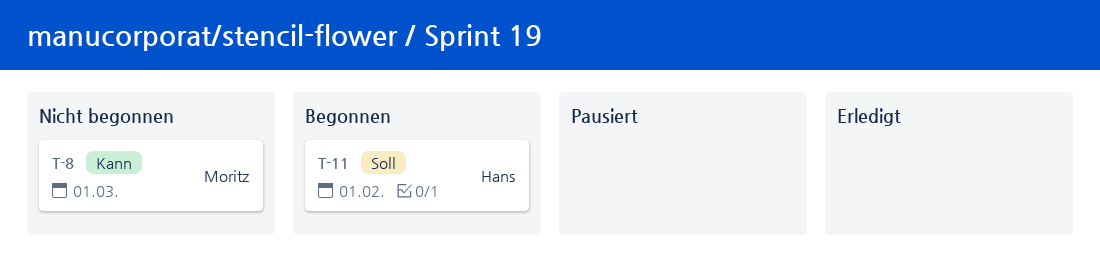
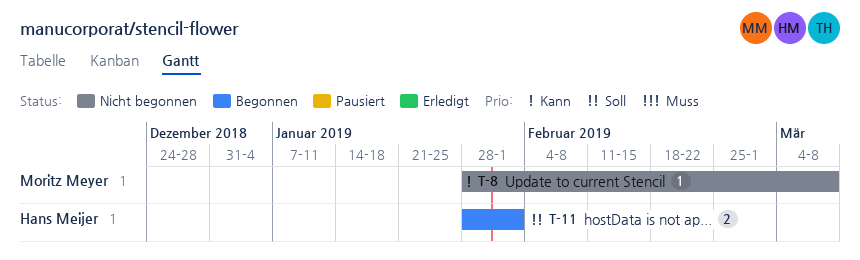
T-8, due: Mar 1 -> Mar 8

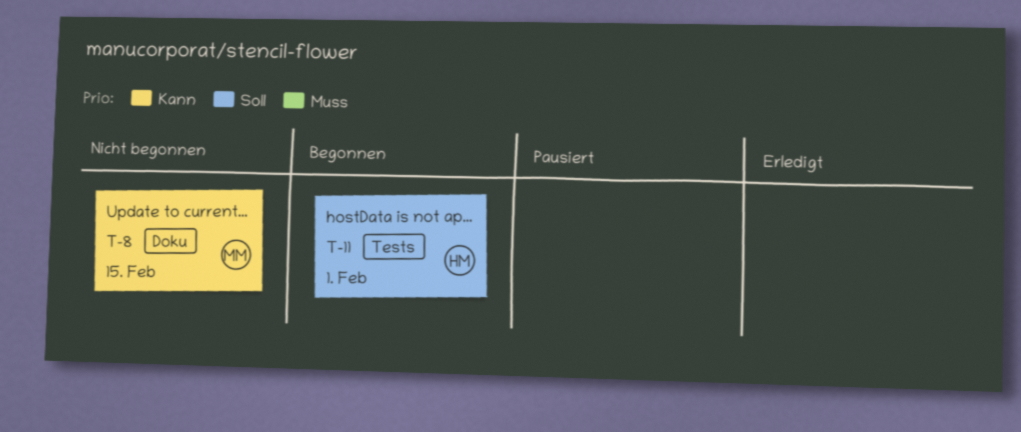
T-8, due: Mar 8 -> Feb 15

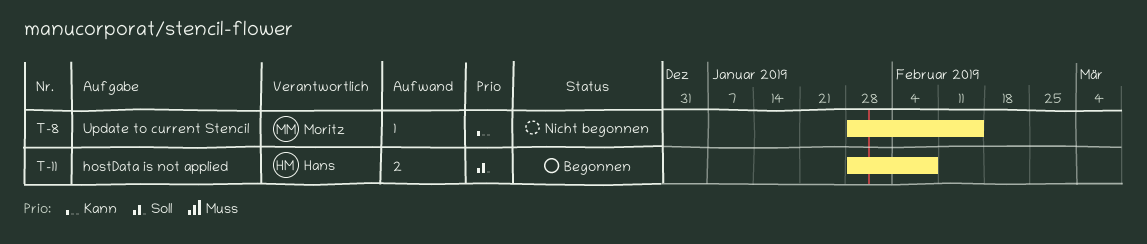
T-11, due: Feb 1 -> Feb 8

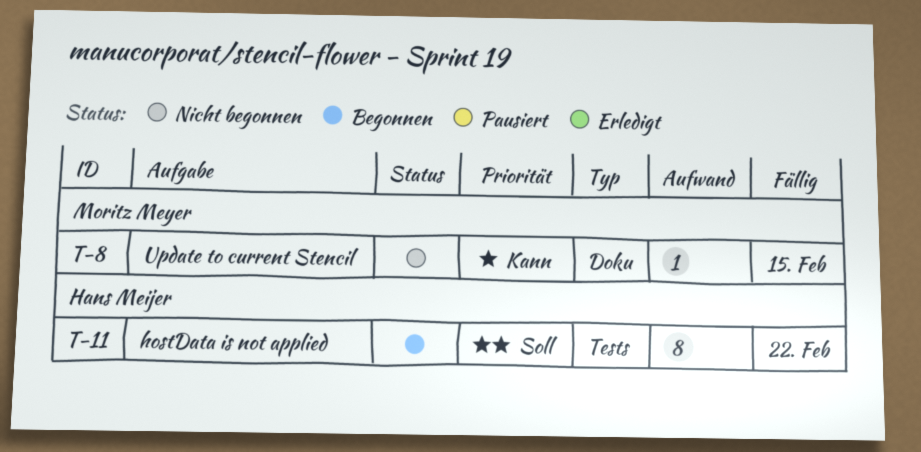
T-11, estimate: 2 -> 8
T-11, due: Feb 8 -> Feb 22

